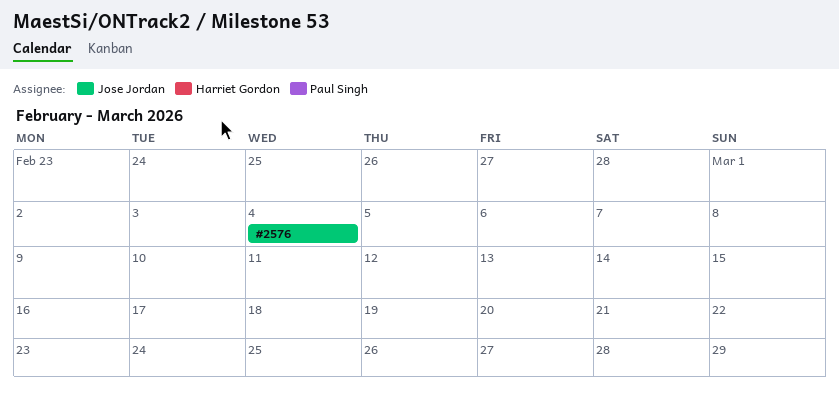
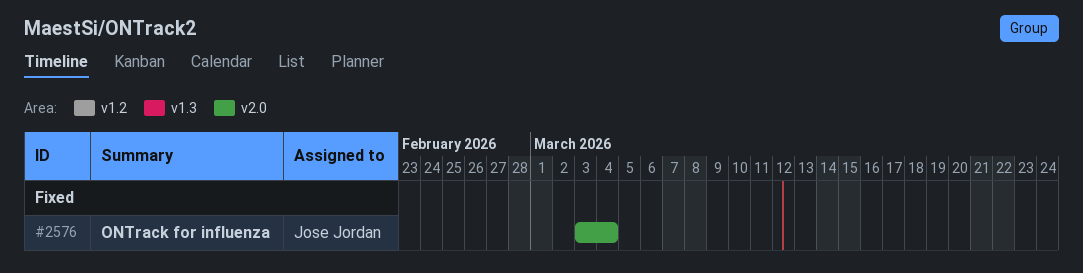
#2576, start: Mar 4 -> Mar 3

